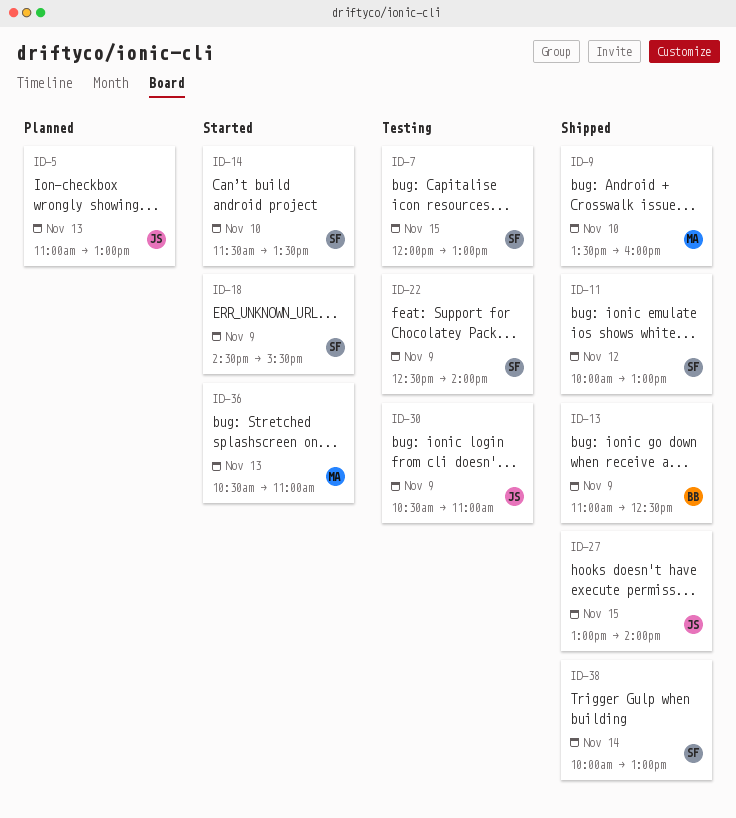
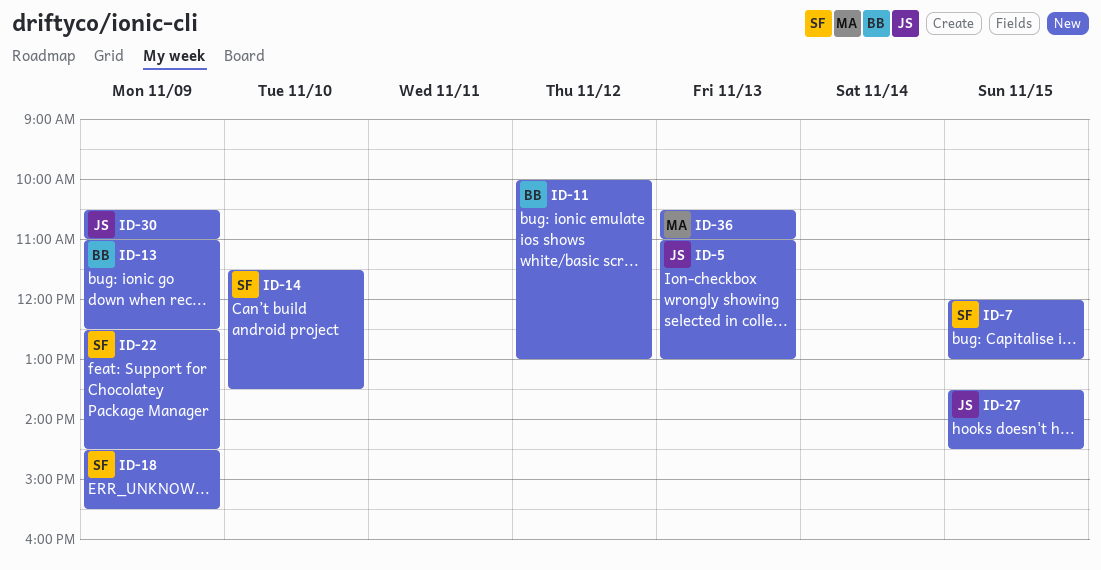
ID-9: present -> none
ID-11, owner: SF -> BB
ID-22, ends: 14:00 -> 14:30
ID-27, begins: 13:00 -> 13:30
ID-27, ends: 14:00 -> 14:30
ID-38: present -> none

